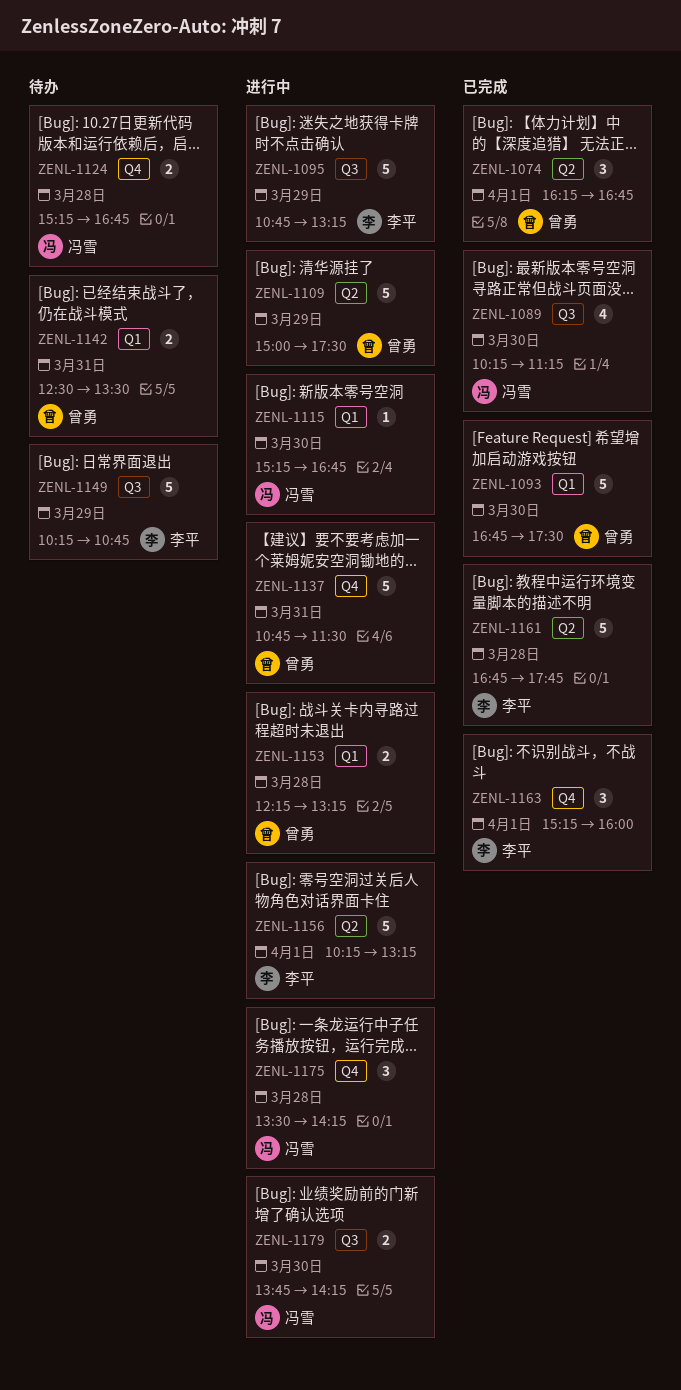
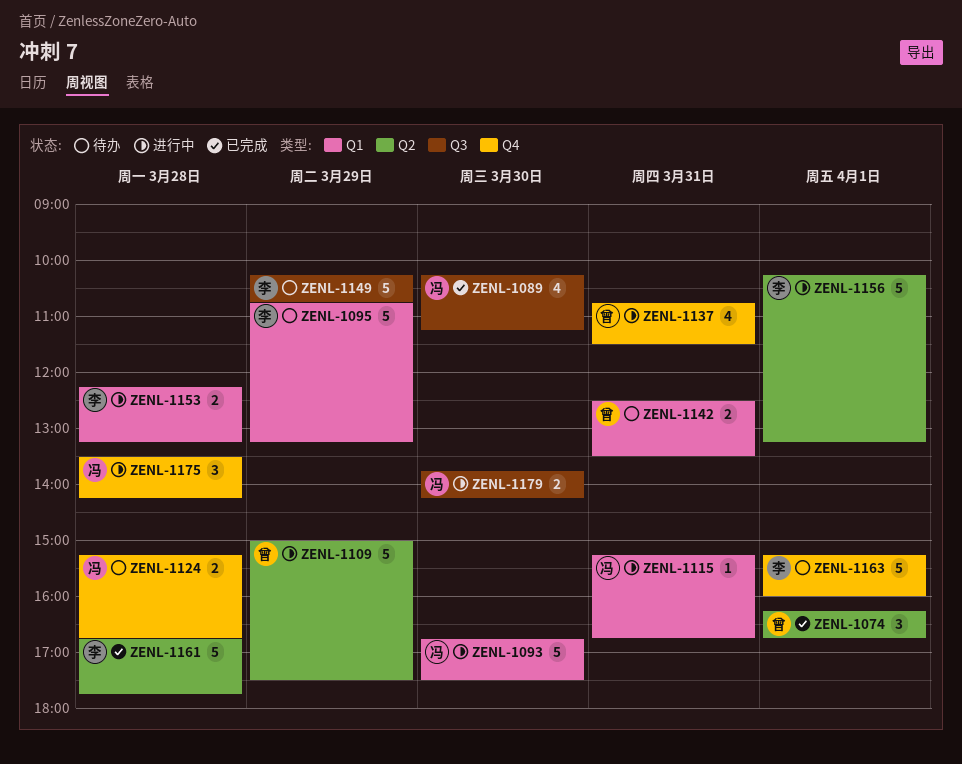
ZENL-1093, status: 已完成 -> 进行中
ZENL-1093, owner: 曾勇 -> 冯雪
ZENL-1095, status: 进行中 -> 待办
ZENL-1095, label: Q3 -> Q1
ZENL-1115, day: Mar 30 -> Mar 31
ZENL-1137, estimate: 5 -> 4
ZENL-1153, owner: 曾勇 -> 李平
ZENL-1163, status: 已完成 -> 待办
ZENL-1163, estimate: 3 -> 5

